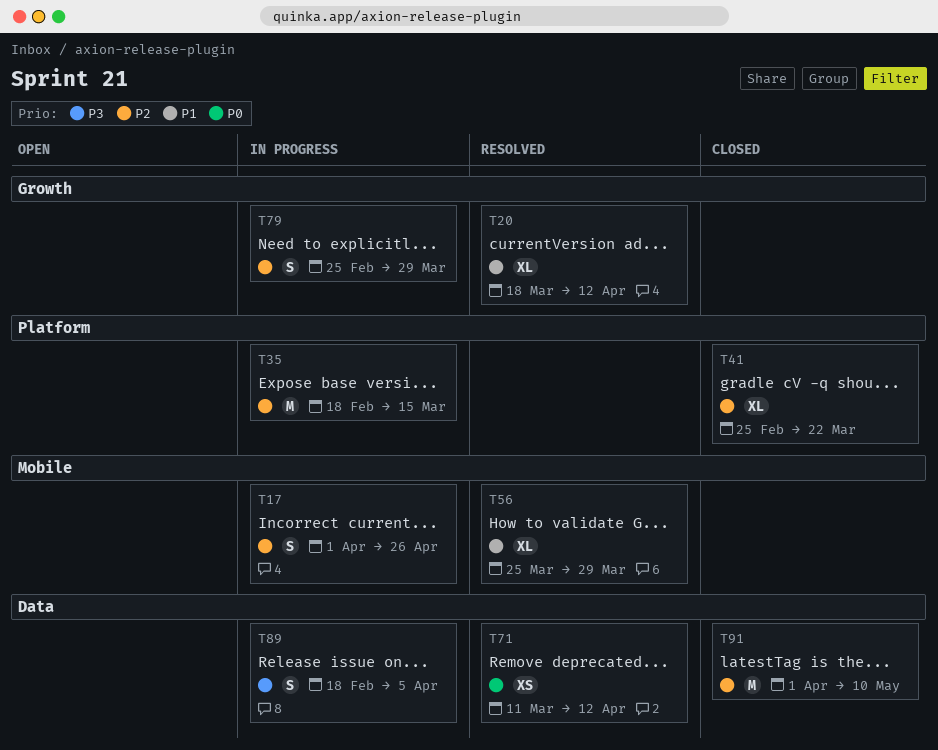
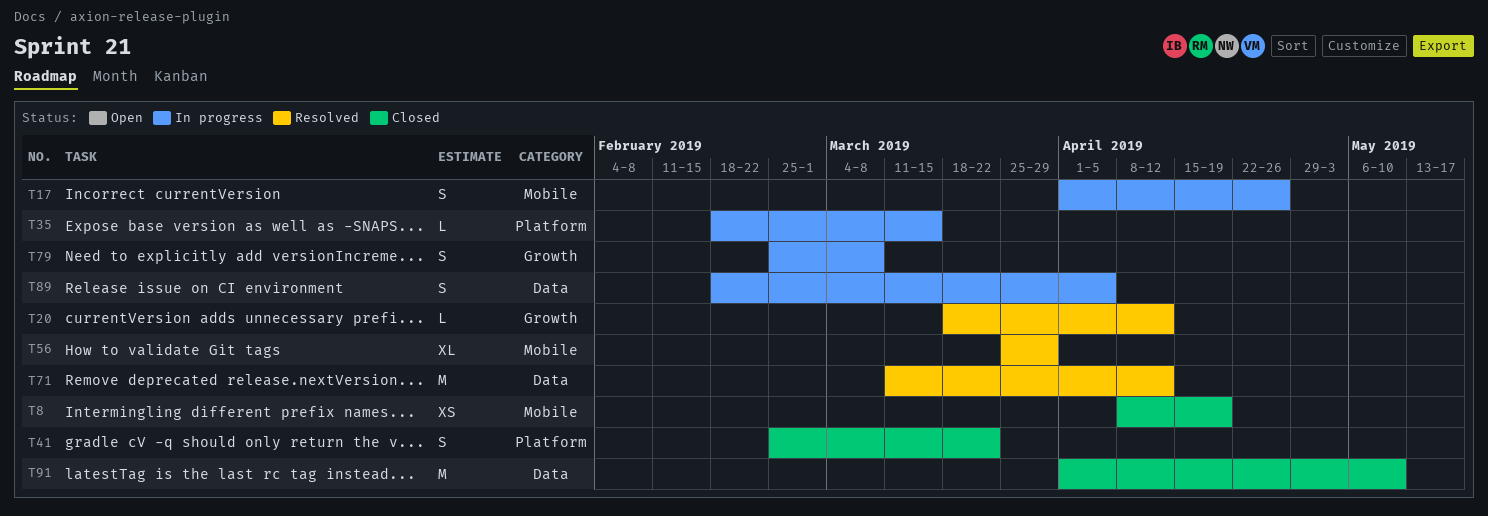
T8: none -> present
T20, estimate: XL -> L
T35, estimate: M -> L
T41, estimate: XL -> S
T71, estimate: XS -> M
T79, due: Mar 29 -> Mar 8

